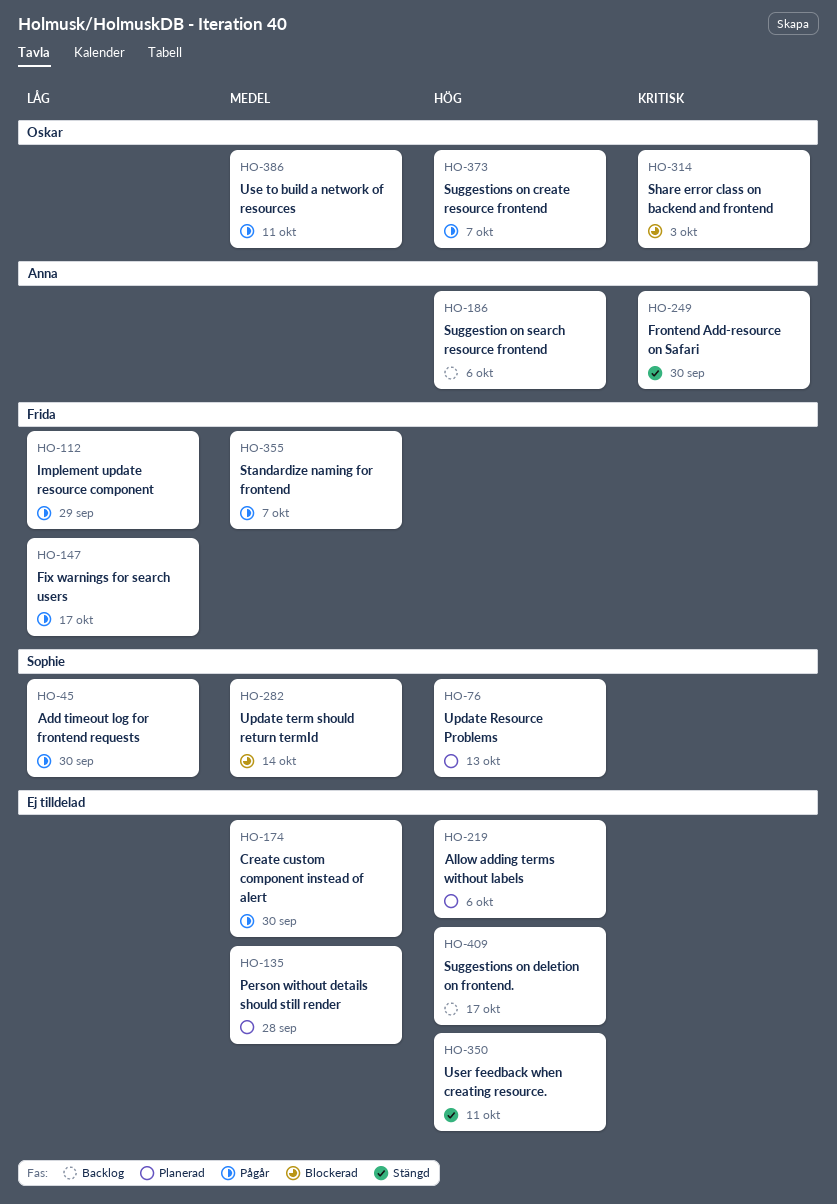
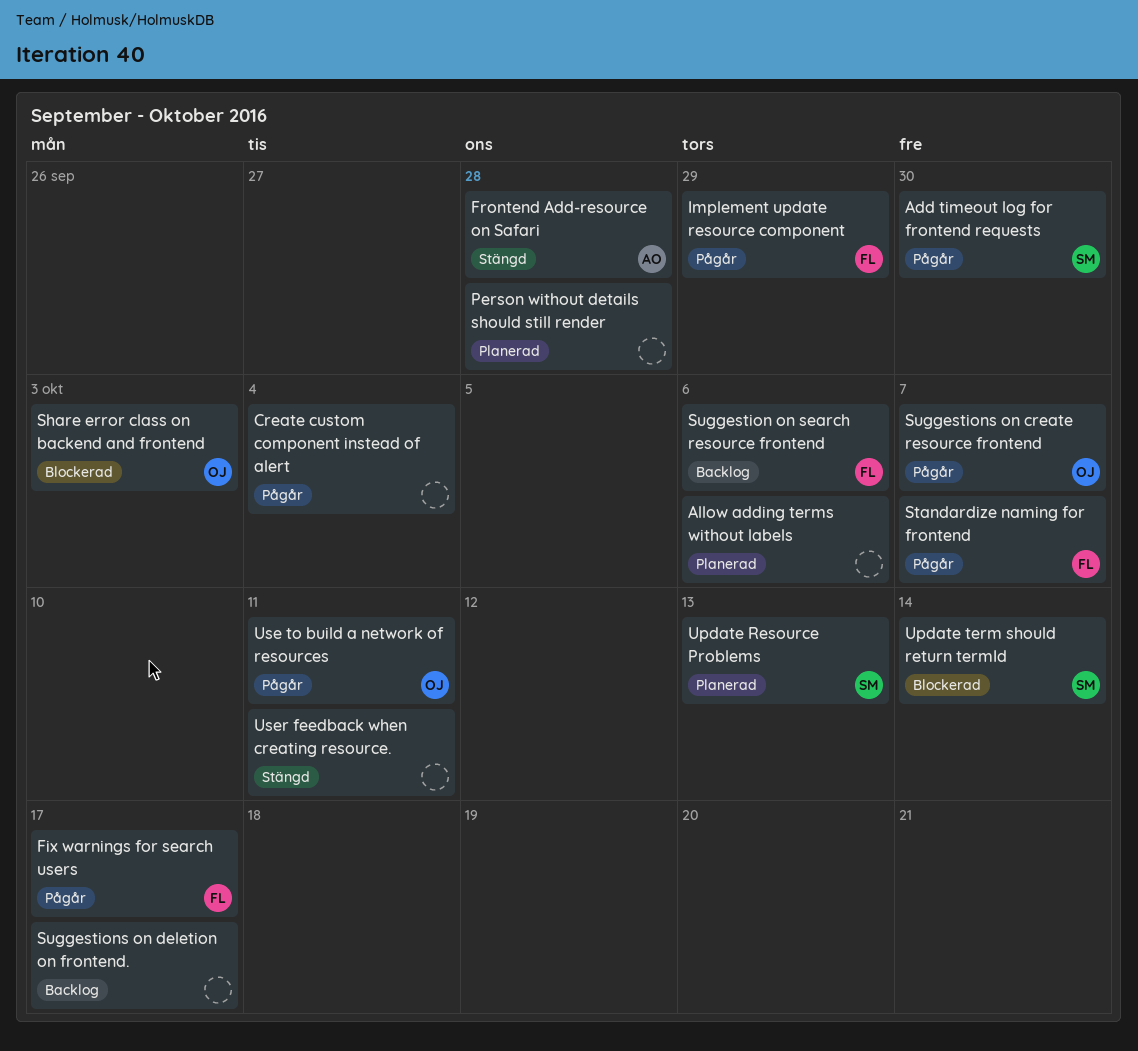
Create custom component instead of alert, due: Sep 30 -> Oct 4
Frontend Add-resource on Safari, due: Sep 30 -> Sep 28
Suggestion on search resource frontend, owner: Anna -> Frida

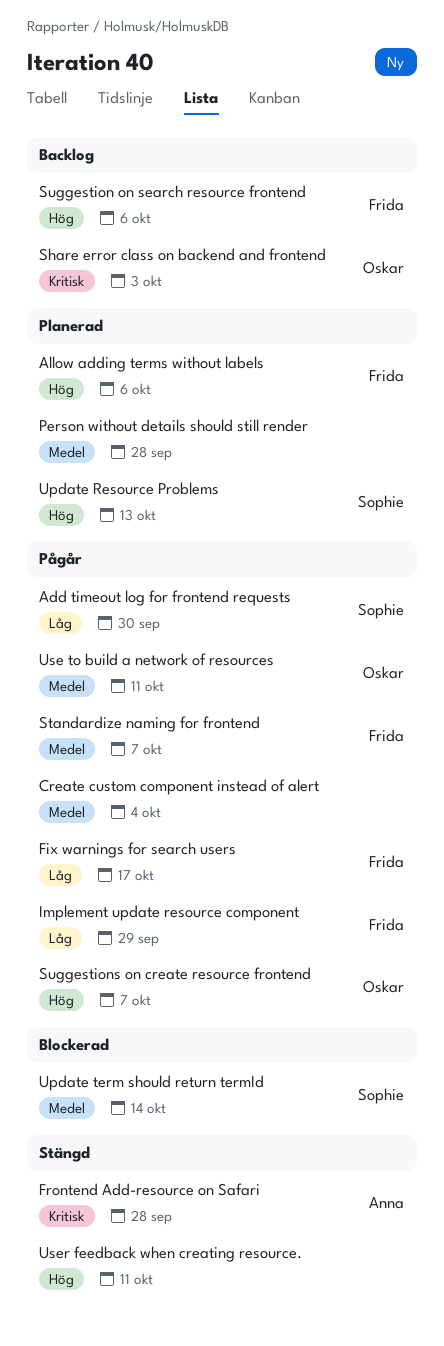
Allow adding terms without labels, owner: none -> Frida
Share error class on backend and frontend, status: Blockerad -> Backlog
Suggestions on deletion on frontend.: present -> none

